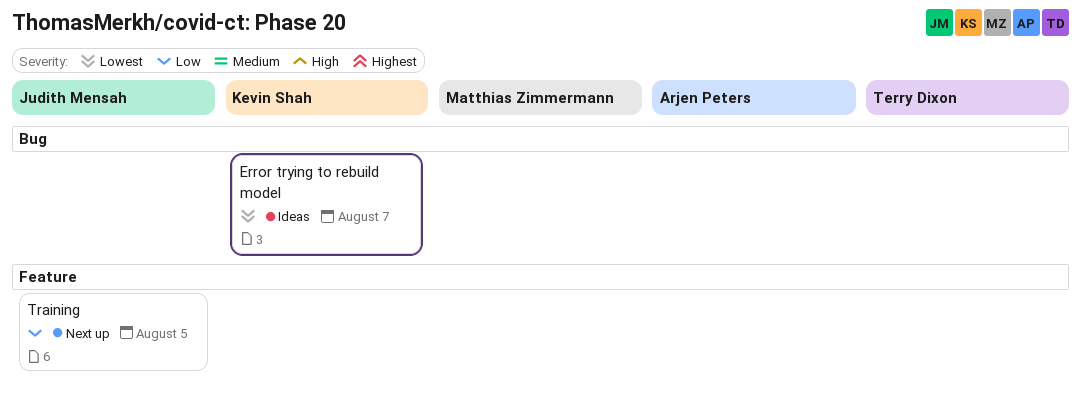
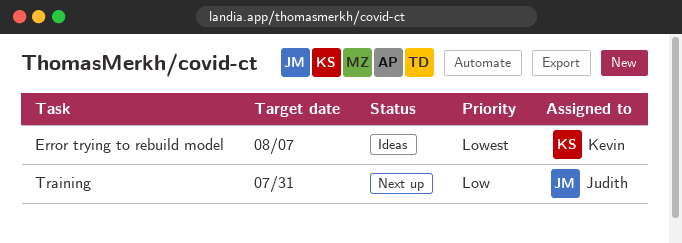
Training, due: Aug 5 -> Jul 31

